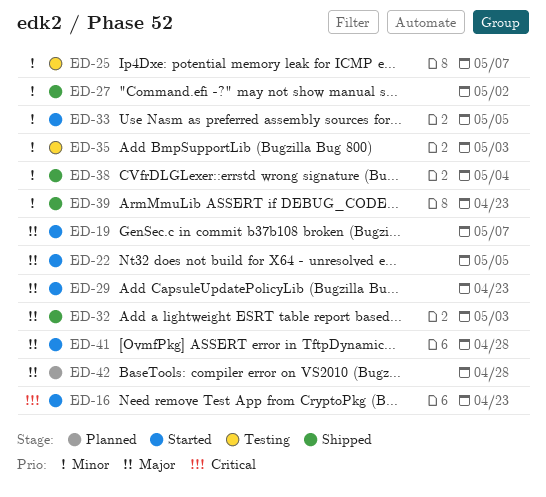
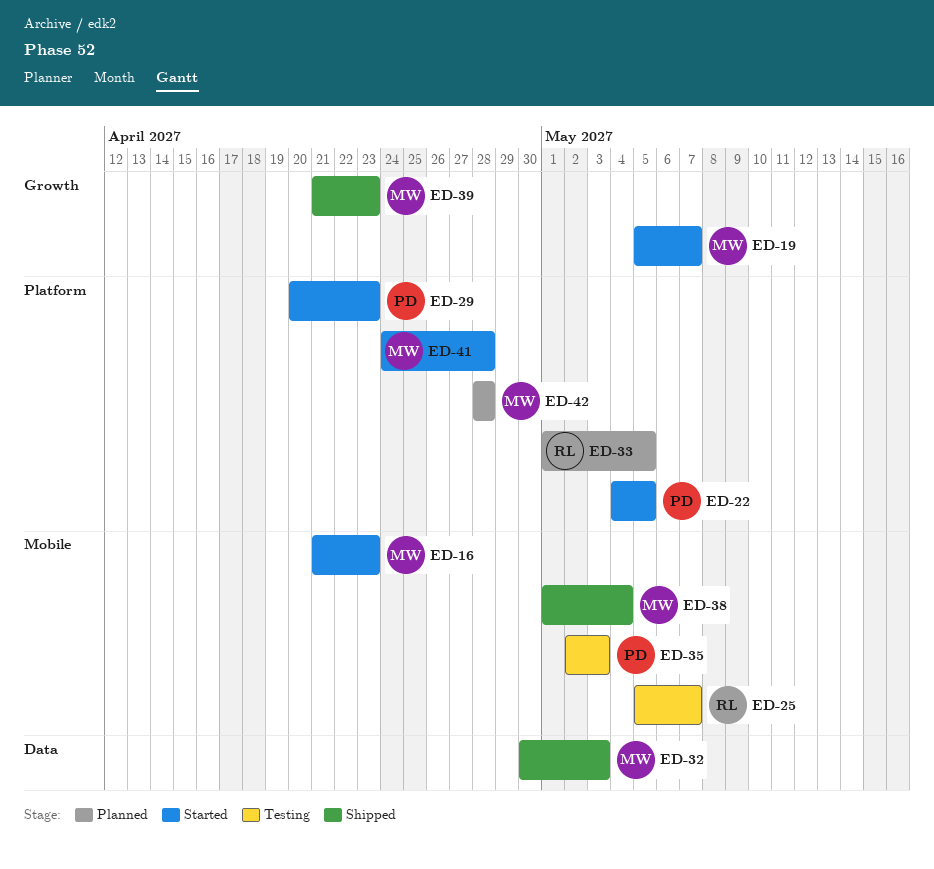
ED-27: present -> none
ED-33, status: Started -> Planned

